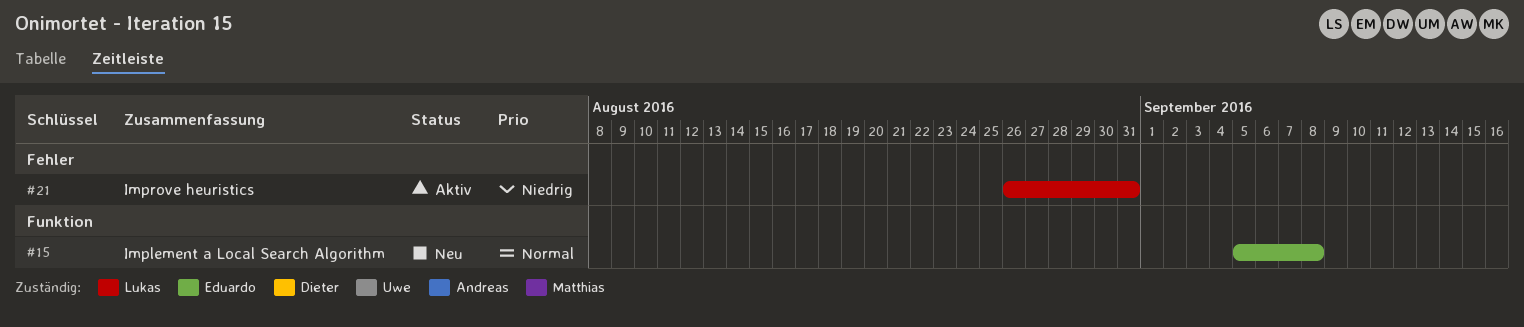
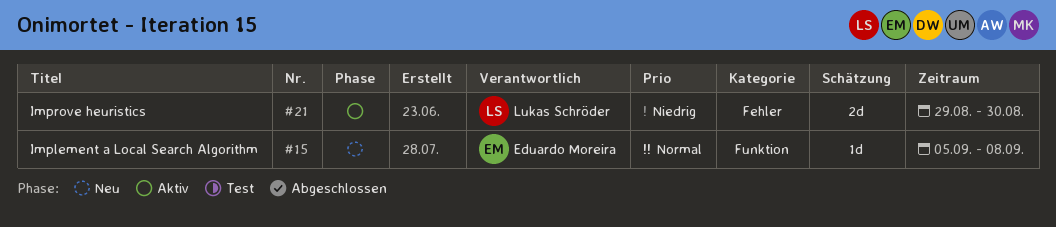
#21, start: Aug 26 -> Aug 29
#21, due: Aug 31 -> Aug 30

